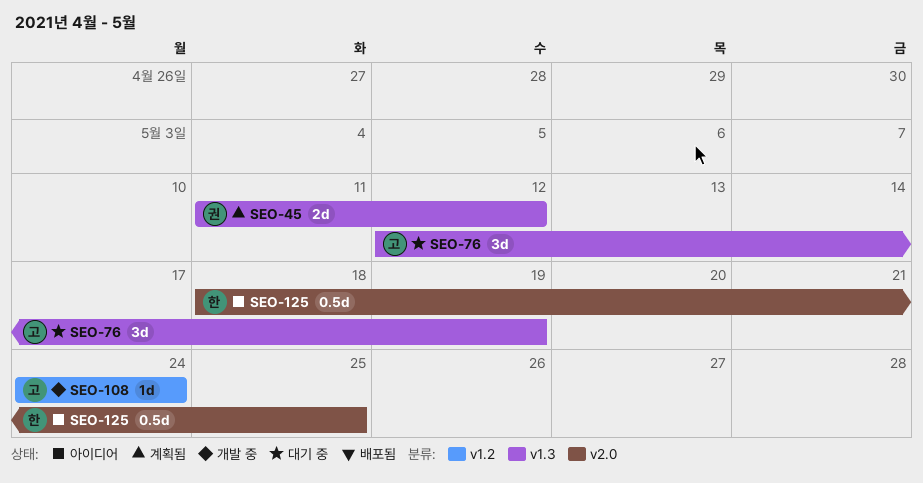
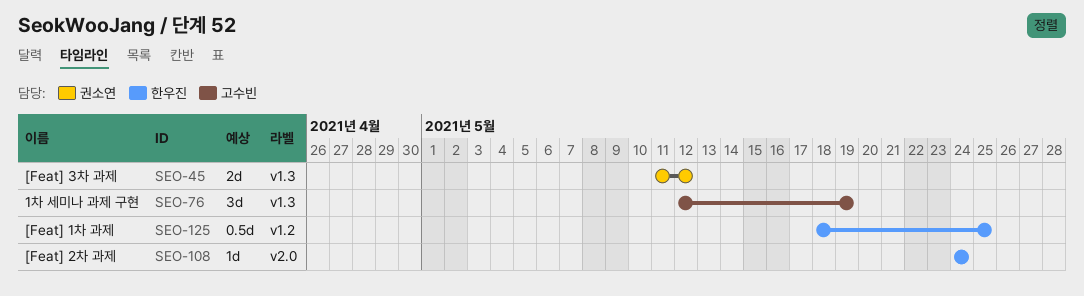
SEO-108, owner: 고수빈 -> 한우진
SEO-108, label: v1.2 -> v2.0
SEO-125, label: v2.0 -> v1.2

